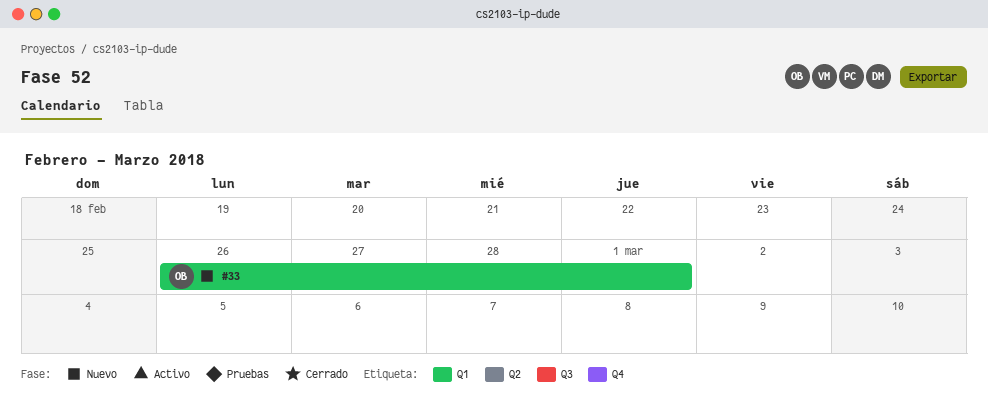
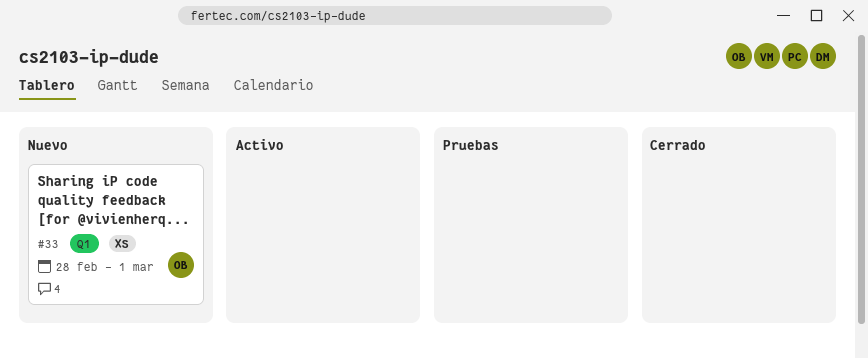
#33, start: Feb 26 -> Feb 28

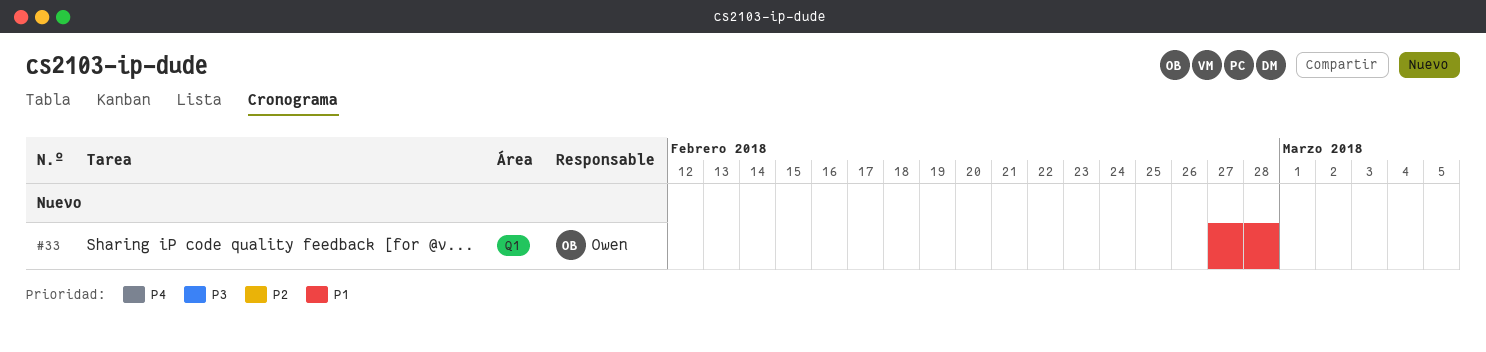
#33, start: Feb 28 -> Feb 27
#33, due: Mar 1 -> Feb 28

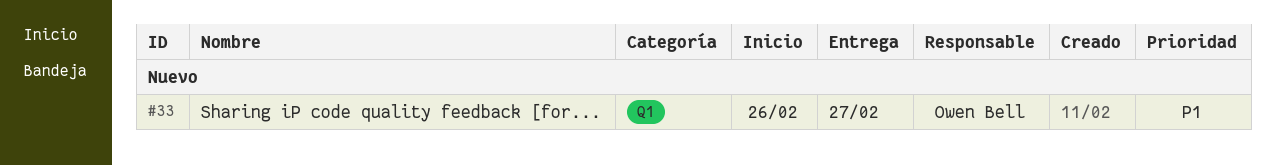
#33, start: Feb 27 -> Feb 26
#33, due: Feb 28 -> Feb 27

